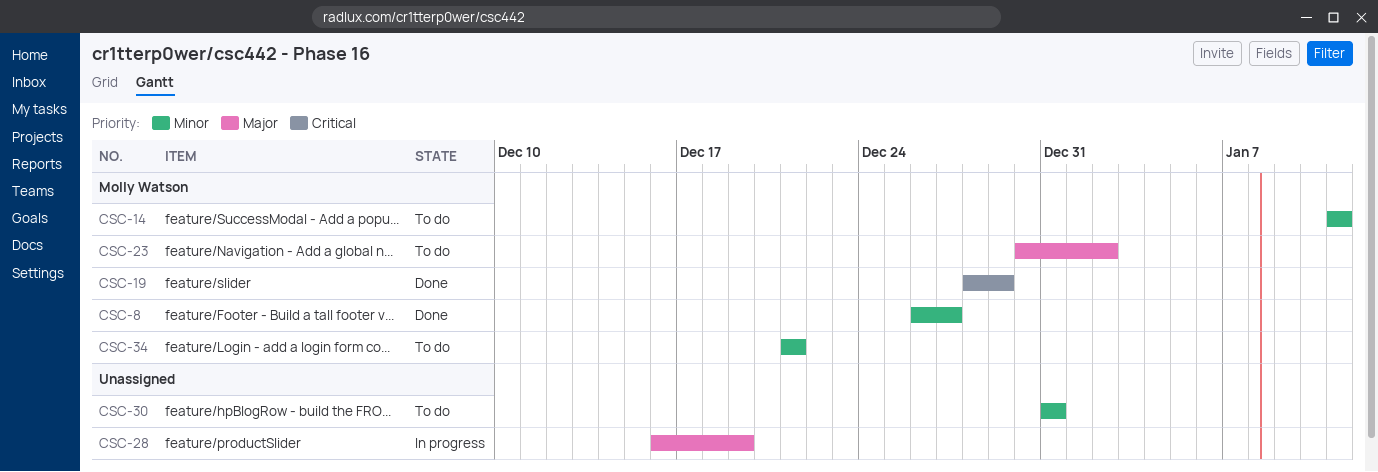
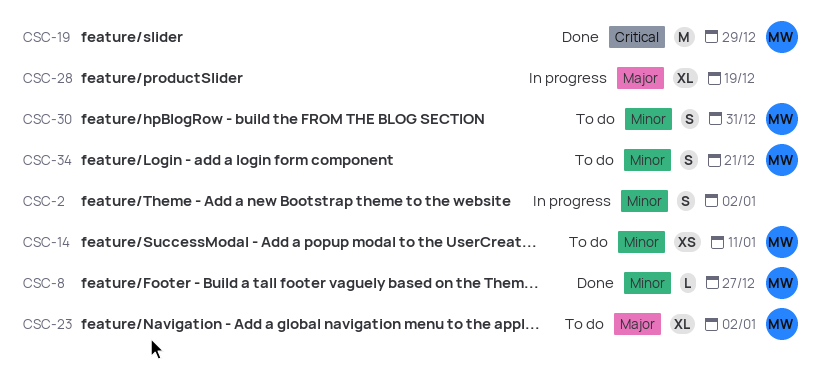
CSC-2: none -> present
CSC-30, owner: none -> Molly Watson

